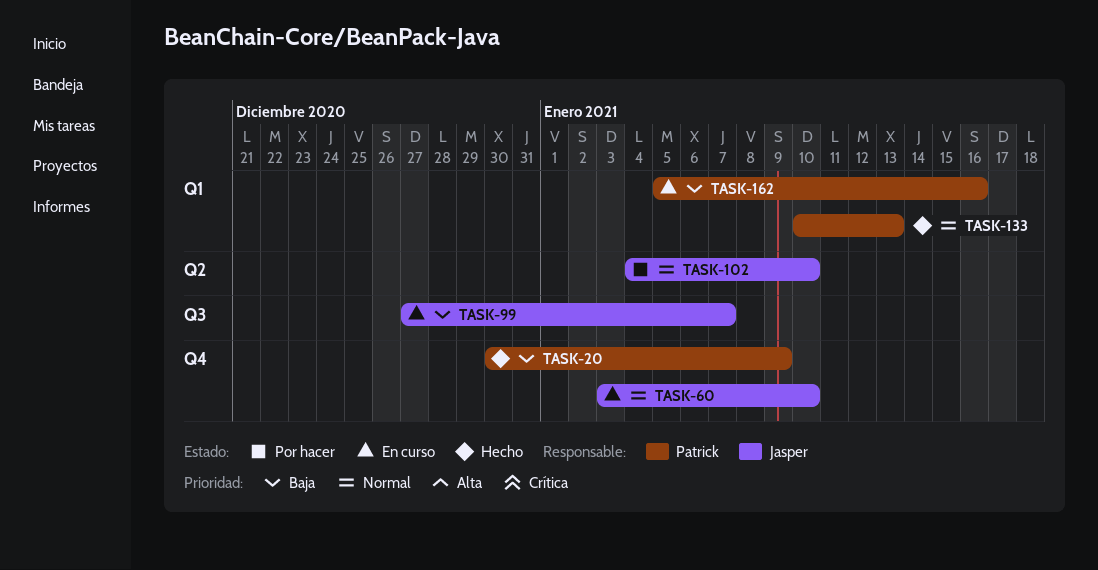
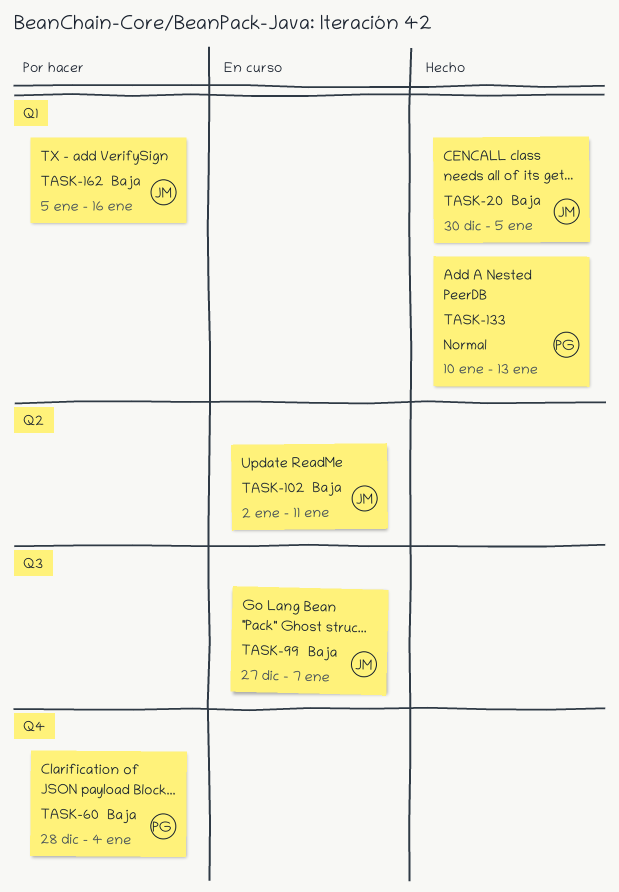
TASK-20, owner: Patrick -> Jasper
TASK-20, label: Q4 -> Q1
TASK-20, due: Jan 9 -> Jan 5
TASK-60, status: En curso -> Por hacer
TASK-60, owner: Jasper -> Patrick
TASK-60, priority: Normal -> Baja
TASK-60, start: Jan 3 -> Dec 28
TASK-60, due: Jan 10 -> Jan 4
TASK-102, status: Por hacer -> En curso
TASK-102, priority: Normal -> Baja
TASK-102, start: Jan 4 -> Jan 2
TASK-102, due: Jan 10 -> Jan 11
TASK-162, status: En curso -> Por hacer
TASK-162, owner: Patrick -> Jasper

